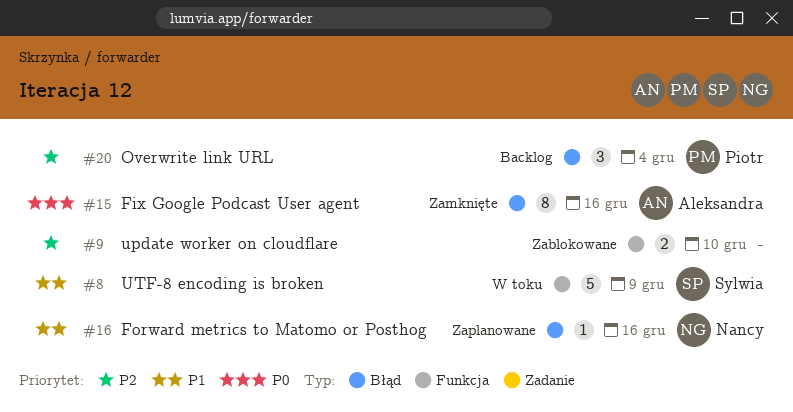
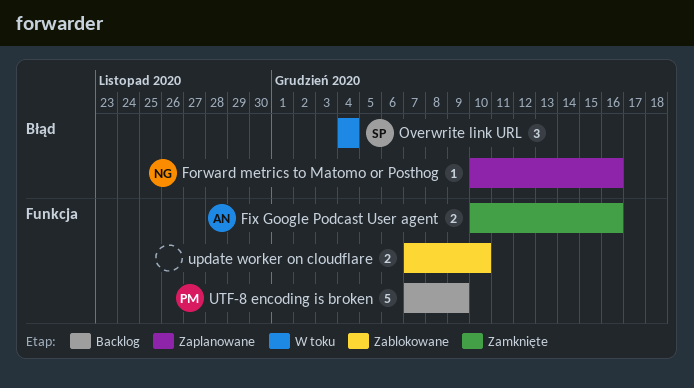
Fix Google Podcast User agent, label: Błąd -> Funkcja
Fix Google Podcast User agent, estimate: 8 -> 2
Overwrite link URL, status: Backlog -> W toku
Overwrite link URL, owner: Piotr -> Sylwia
UTF-8 encoding is broken, status: W toku -> Backlog
UTF-8 encoding is broken, owner: Sylwia -> Piotr

